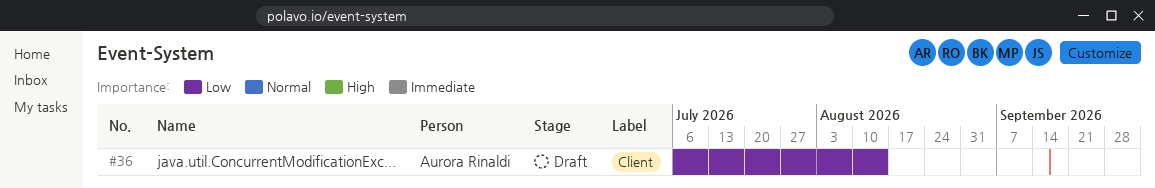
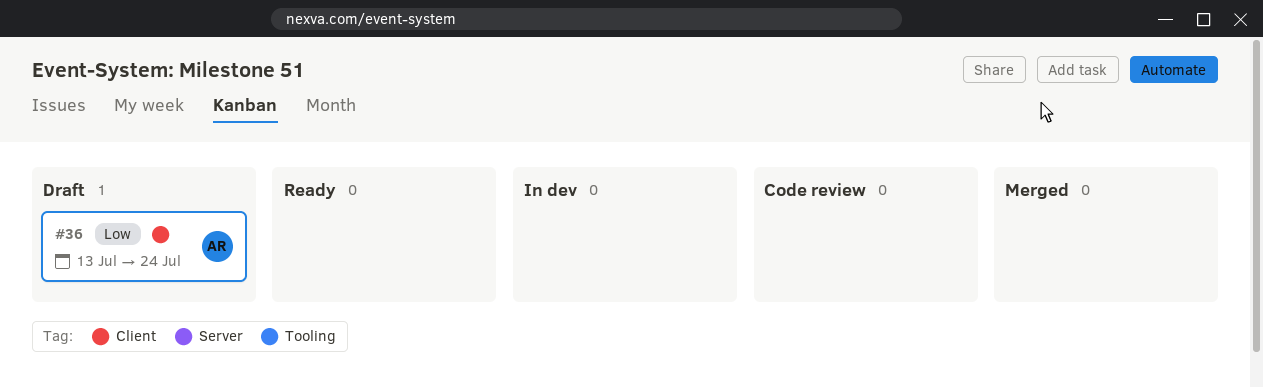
#36, start: Jul 6 -> Jul 13
#36, due: Aug 14 -> Jul 24

